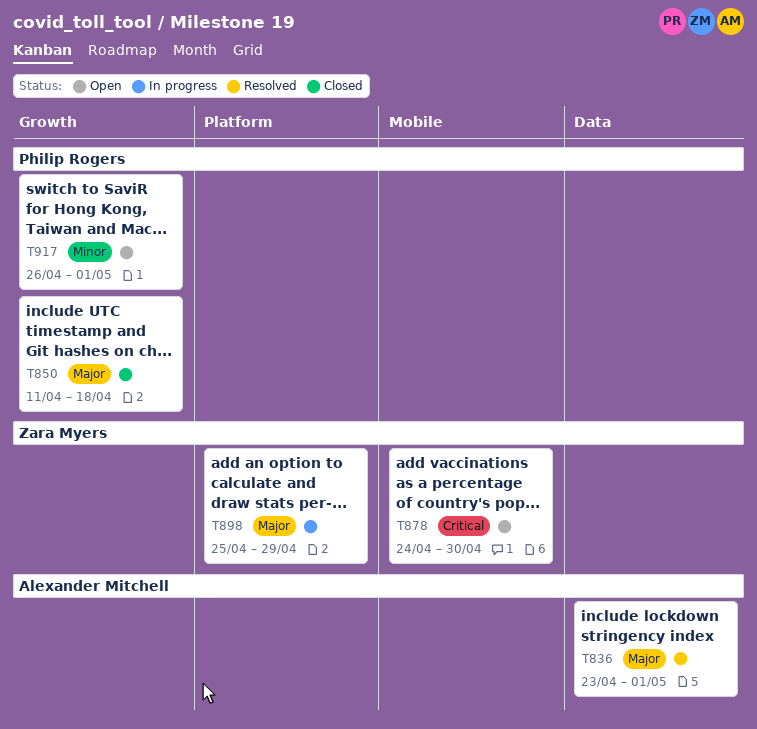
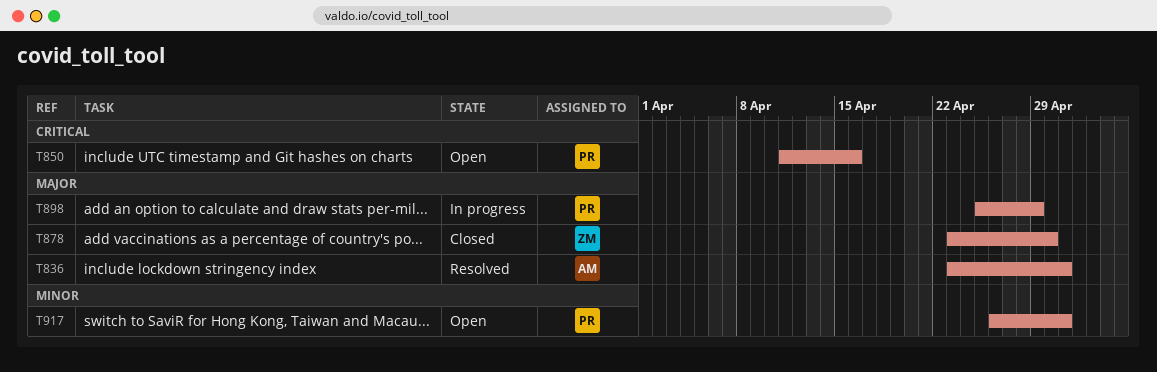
T850, status: Closed -> Open
T850, priority: Major -> Critical
T850, due: Apr 18 -> Apr 16
T878, status: Open -> Closed
T878, priority: Critical -> Major
T878, start: Apr 24 -> Apr 23
T898, owner: Zara Myers -> Philip Rogers

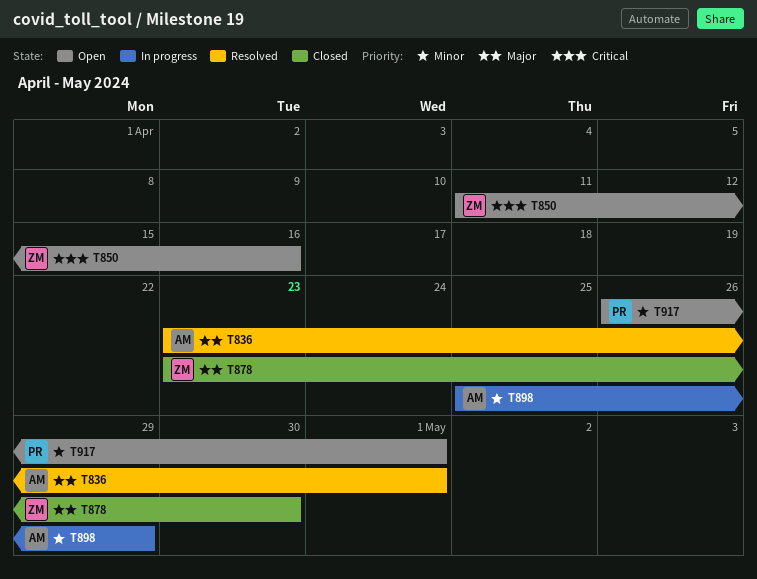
T850, owner: PR -> ZM
T898, owner: PR -> AM
T898, priority: Major -> Minor

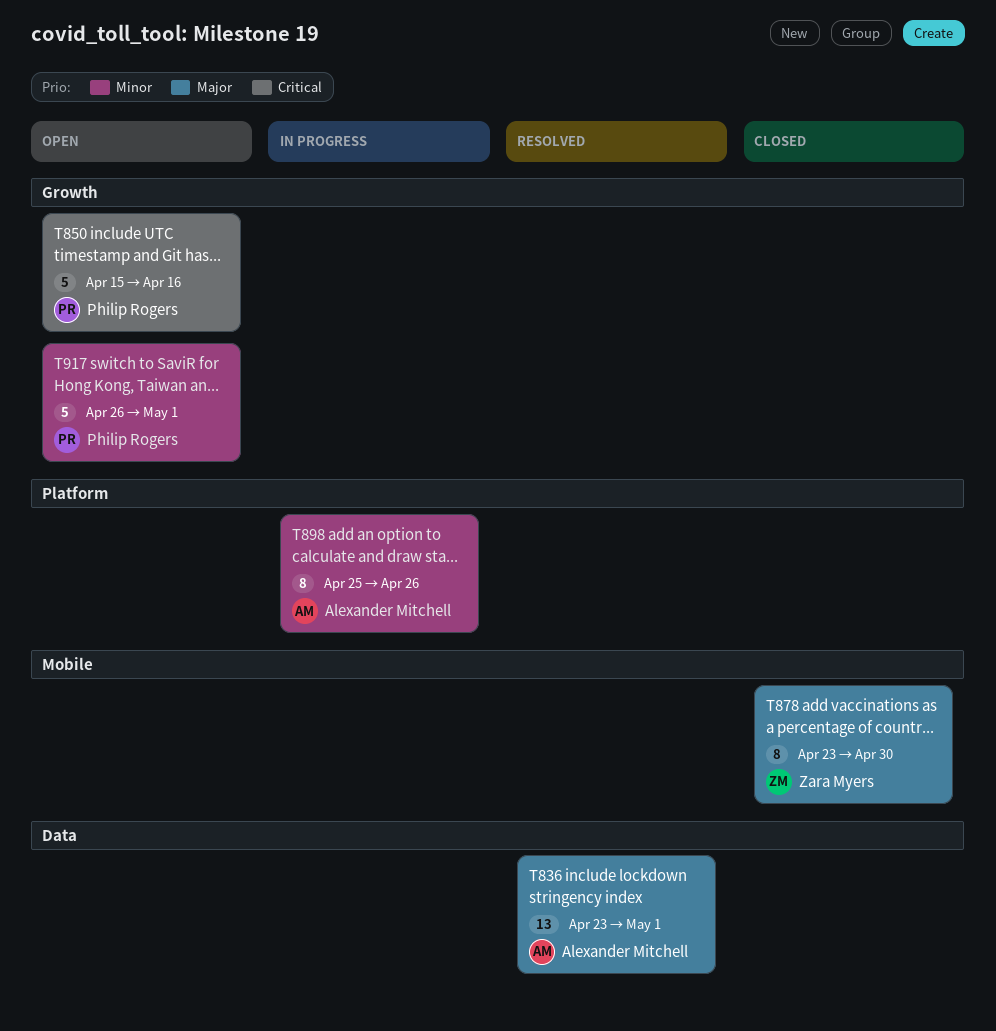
T850, owner: Zara Myers -> Philip Rogers
T850, start: Apr 11 -> Apr 15
T898, due: Apr 29 -> Apr 26

